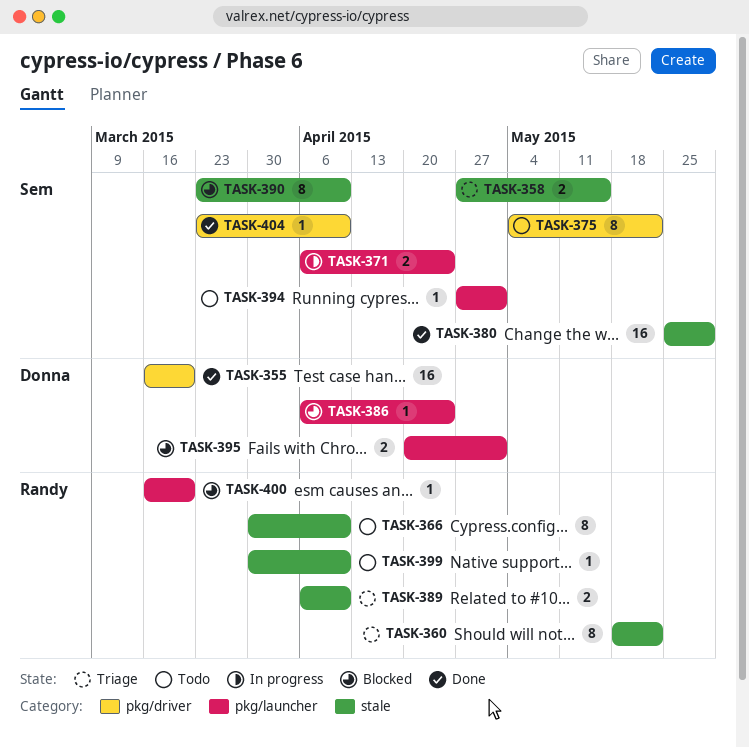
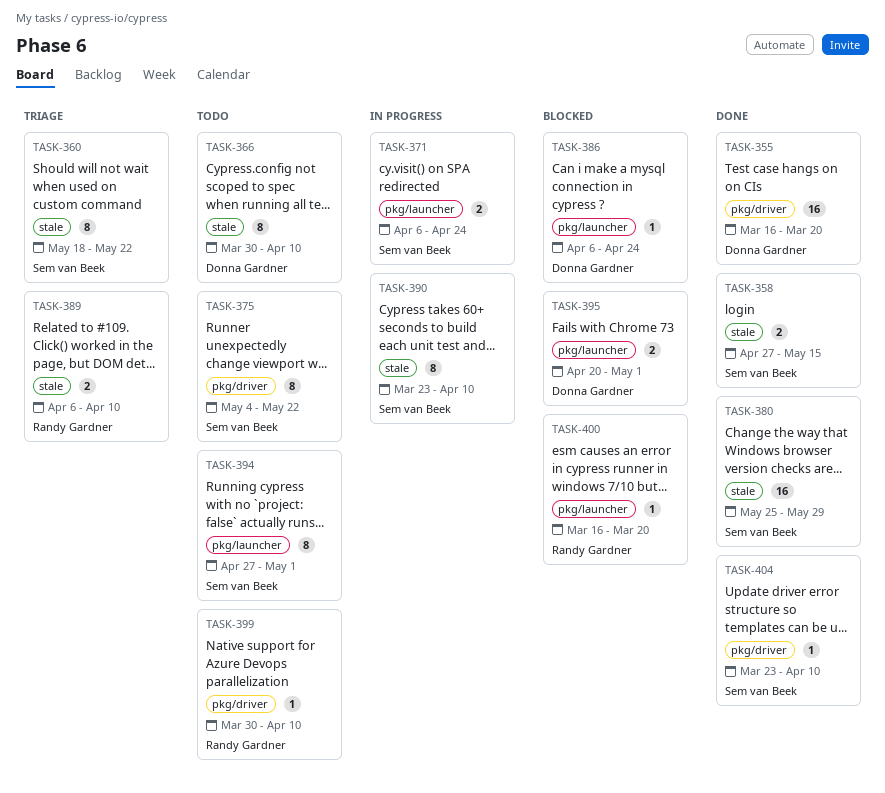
TASK-358, status: Triage -> Done
TASK-360, owner: Randy Gardner -> Sem van Beek
TASK-366, owner: Randy Gardner -> Donna Gardner
TASK-390, status: Blocked -> In progress
TASK-394, estimate: 1 -> 8
TASK-399, label: stale -> pkg/driver

